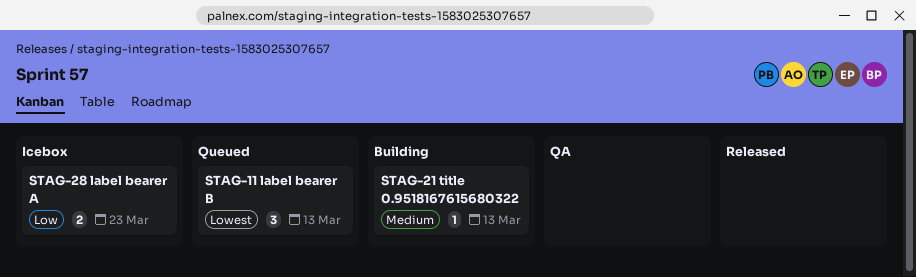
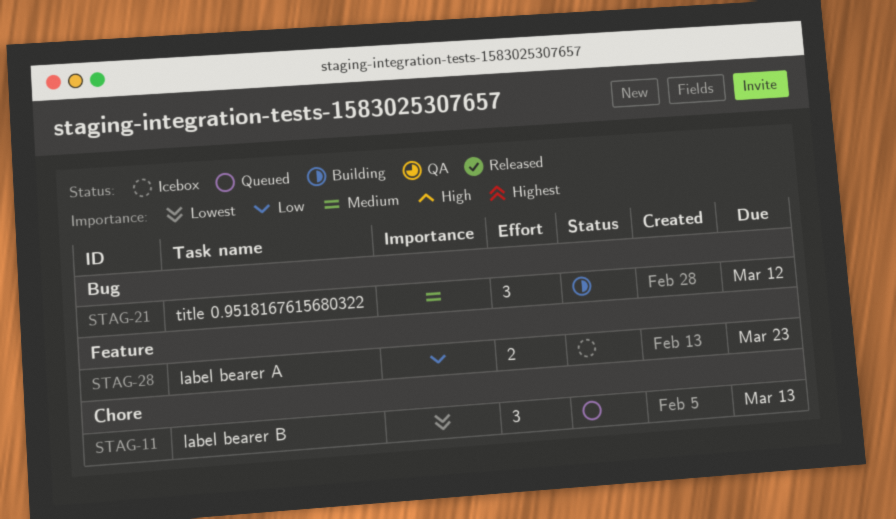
STAG-21, estimate: 1 -> 3
STAG-21, due: Mar 13 -> Mar 12

